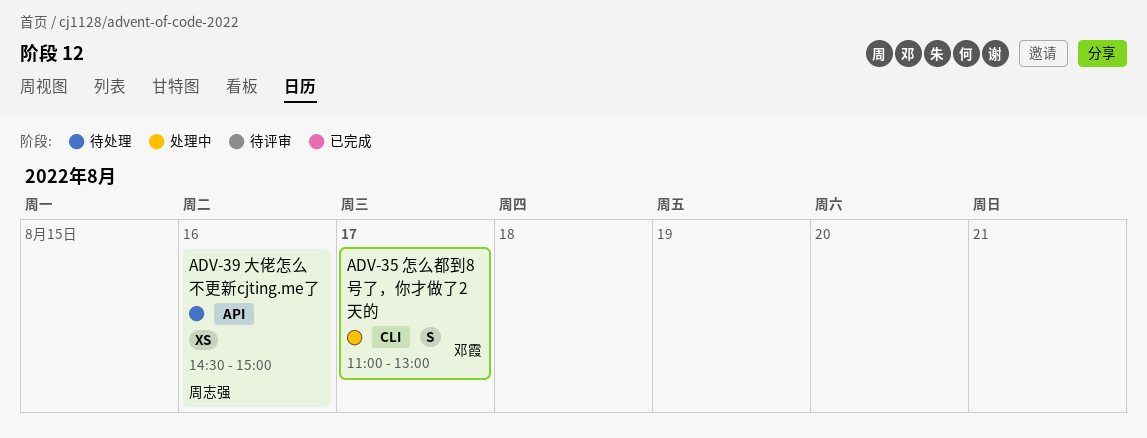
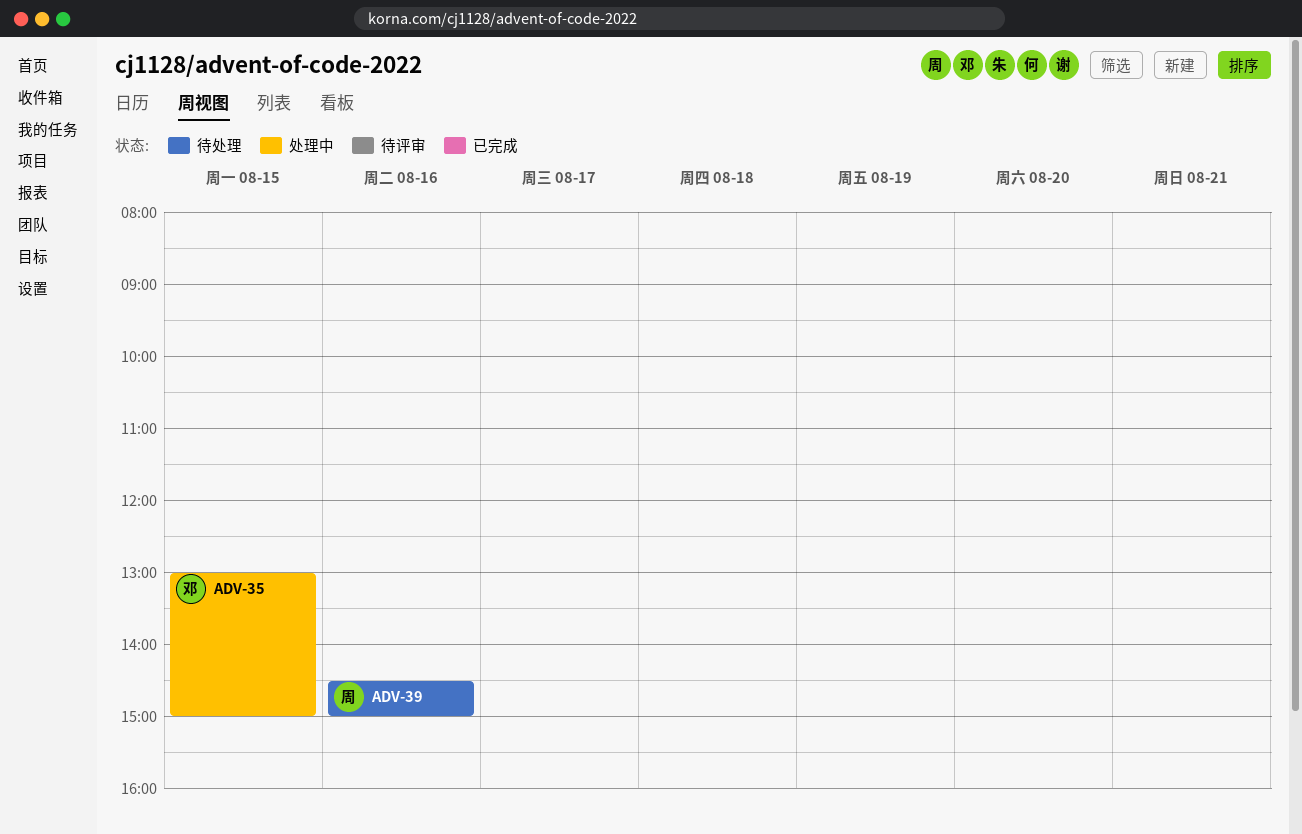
ADV-35, day: Aug 17 -> Aug 15
ADV-35, begins: 11:00 -> 13:00
ADV-35, ends: 13:00 -> 15:00

